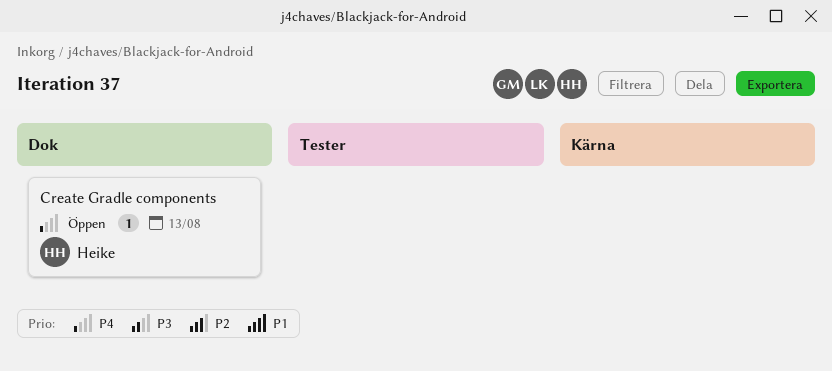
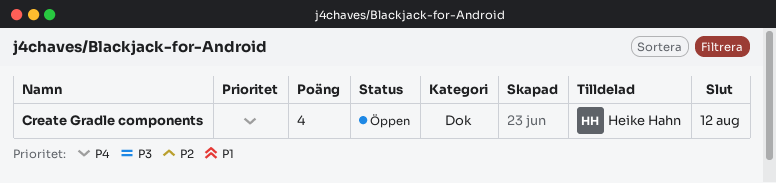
Create Gradle components, estimate: 1 -> 4
Create Gradle components, due: Aug 13 -> Aug 12

